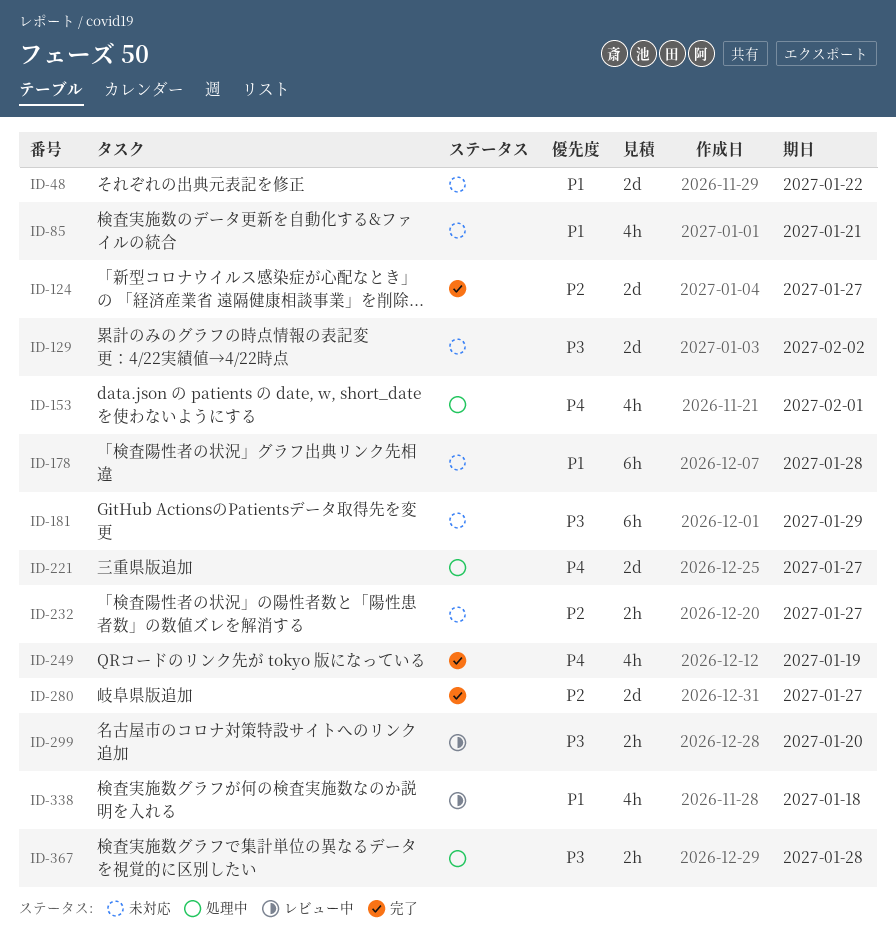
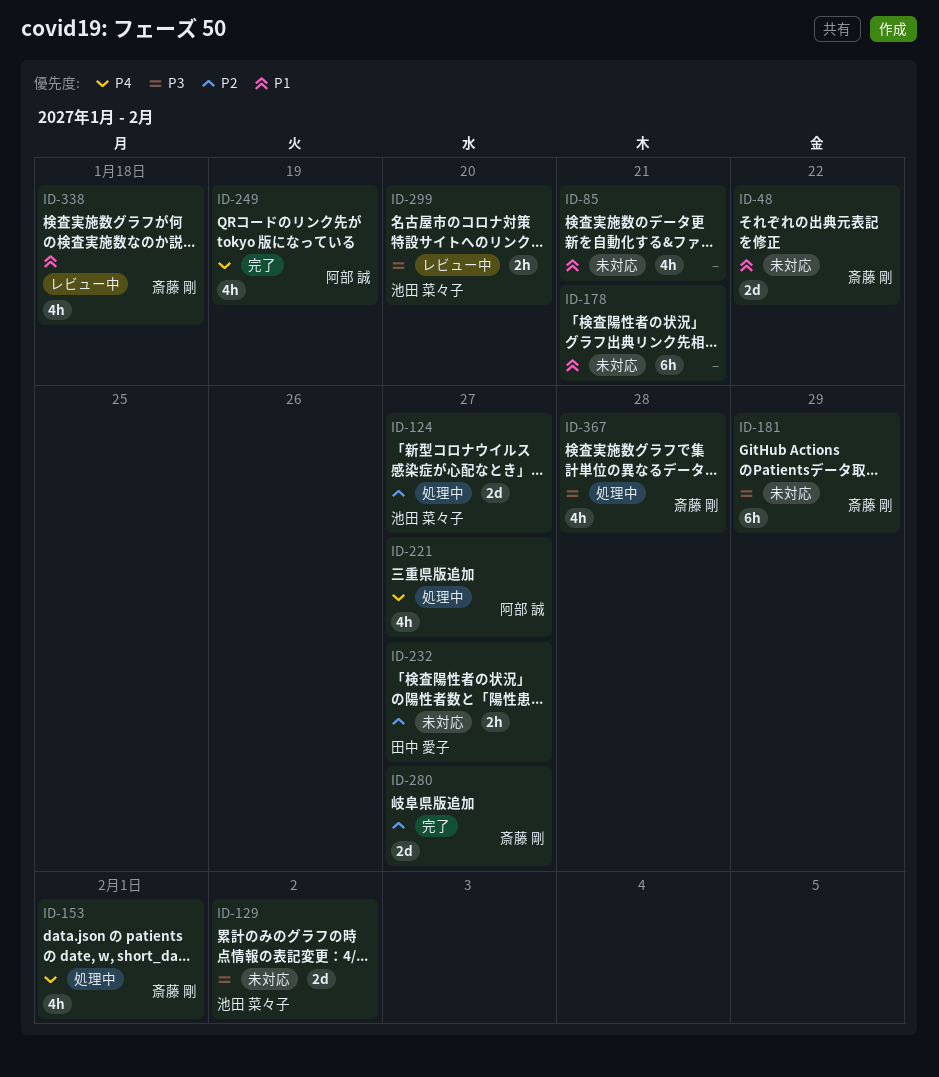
ID-124, status: 完了 -> 処理中
ID-178, due: Jan 28 -> Jan 21
ID-221, estimate: 2d -> 4h
ID-367, estimate: 2h -> 4h

